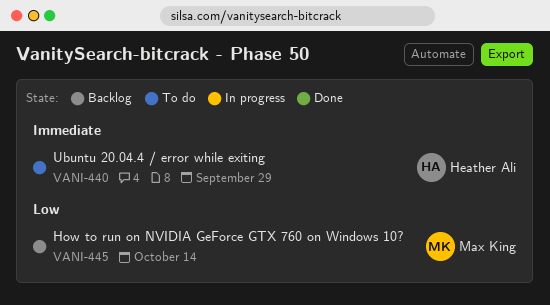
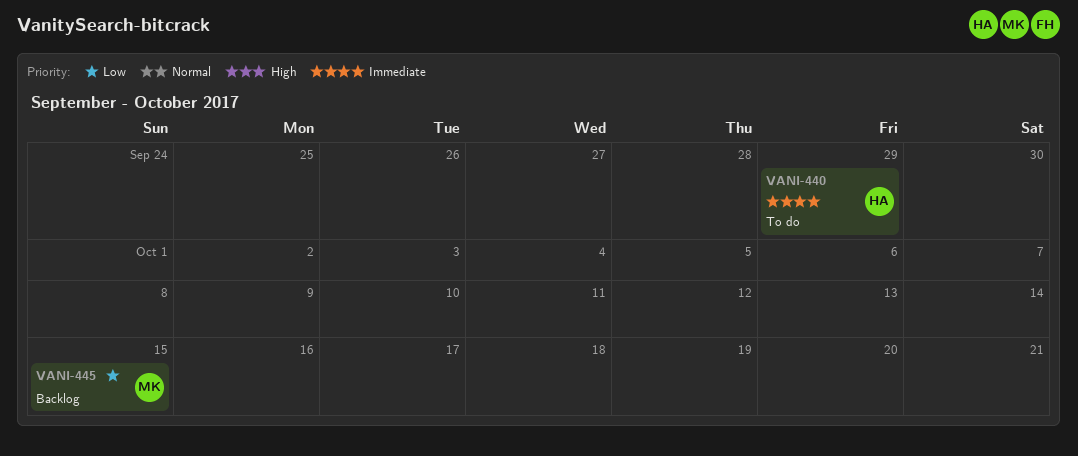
VANI-445, due: Oct 14 -> Oct 15

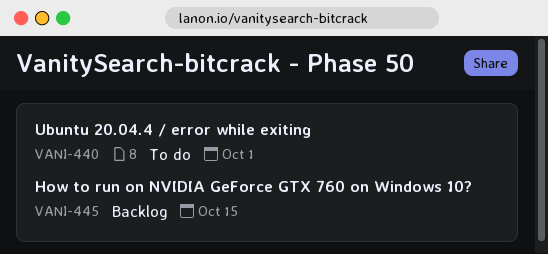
VANI-440, due: Sep 29 -> Oct 1

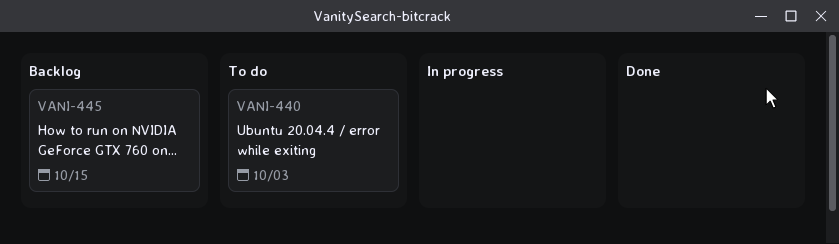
VANI-440, due: Oct 1 -> Oct 3

